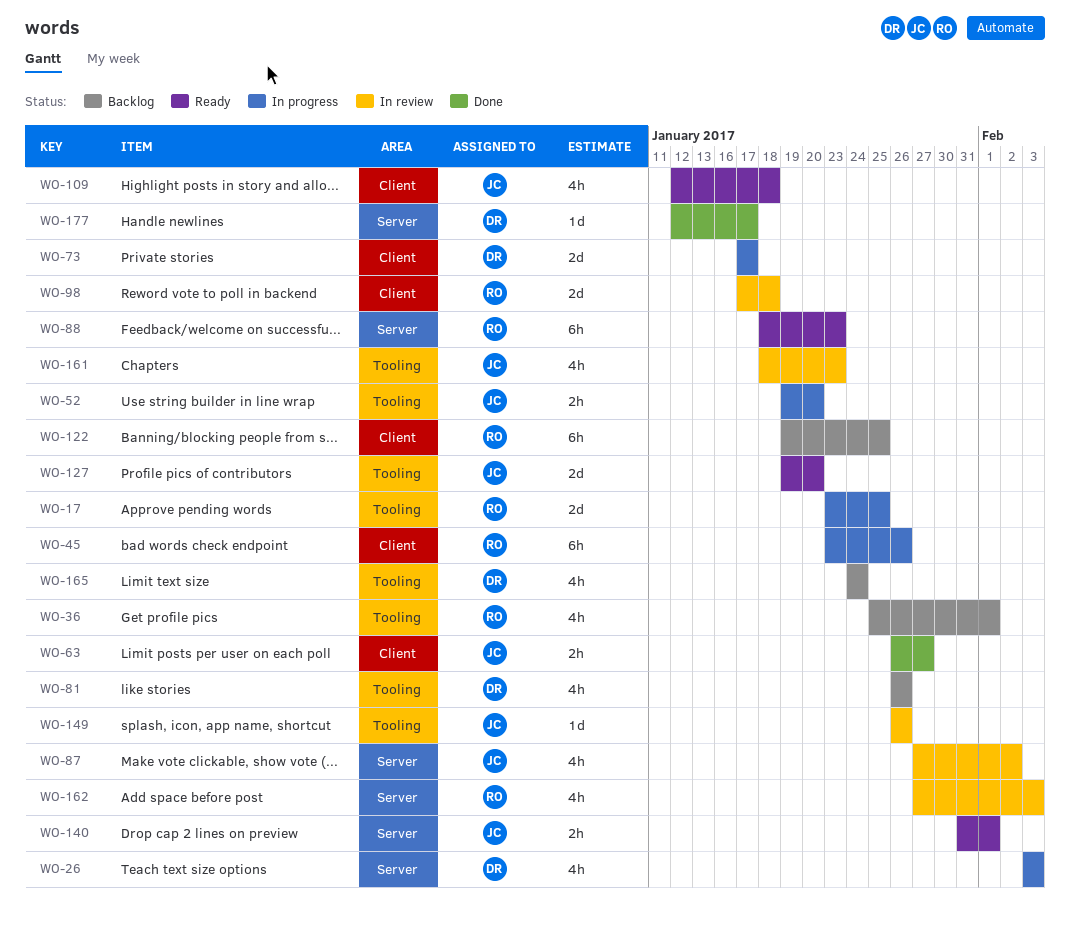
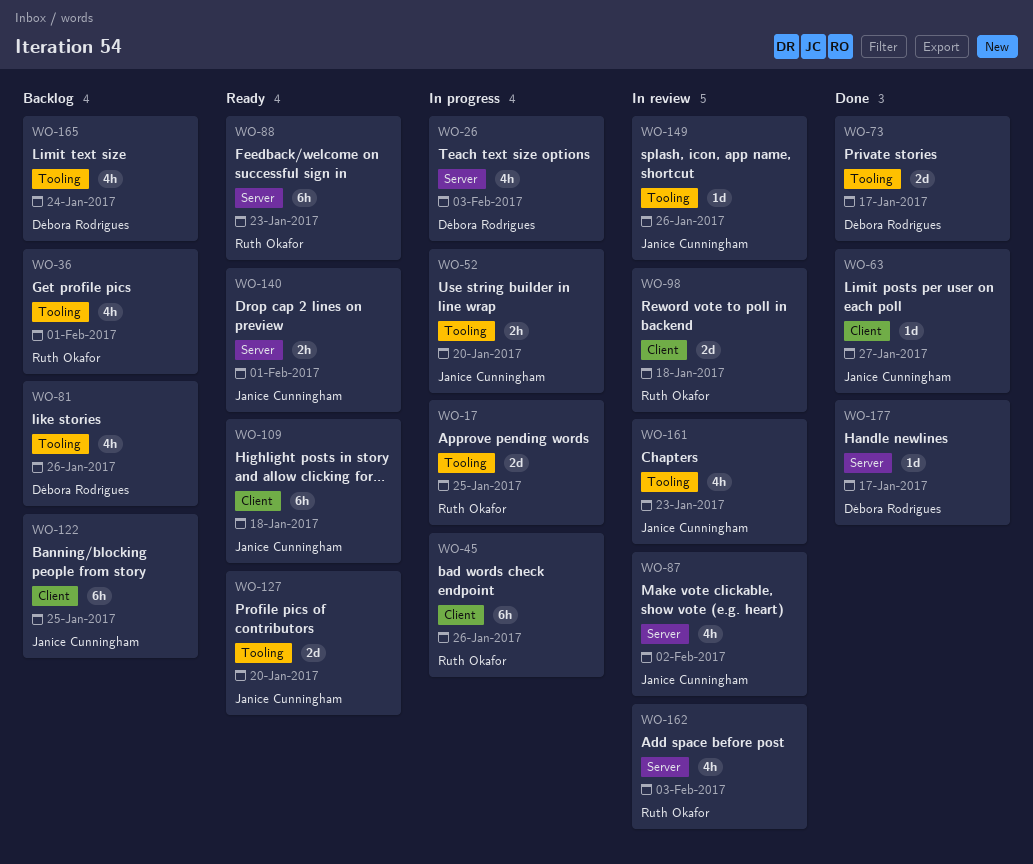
WO-63, estimate: 2h -> 1d
WO-73, status: In progress -> Done
WO-73, label: Client -> Tooling
WO-109, estimate: 4h -> 6h
WO-122, owner: Ruth Okafor -> Janice Cunningham

